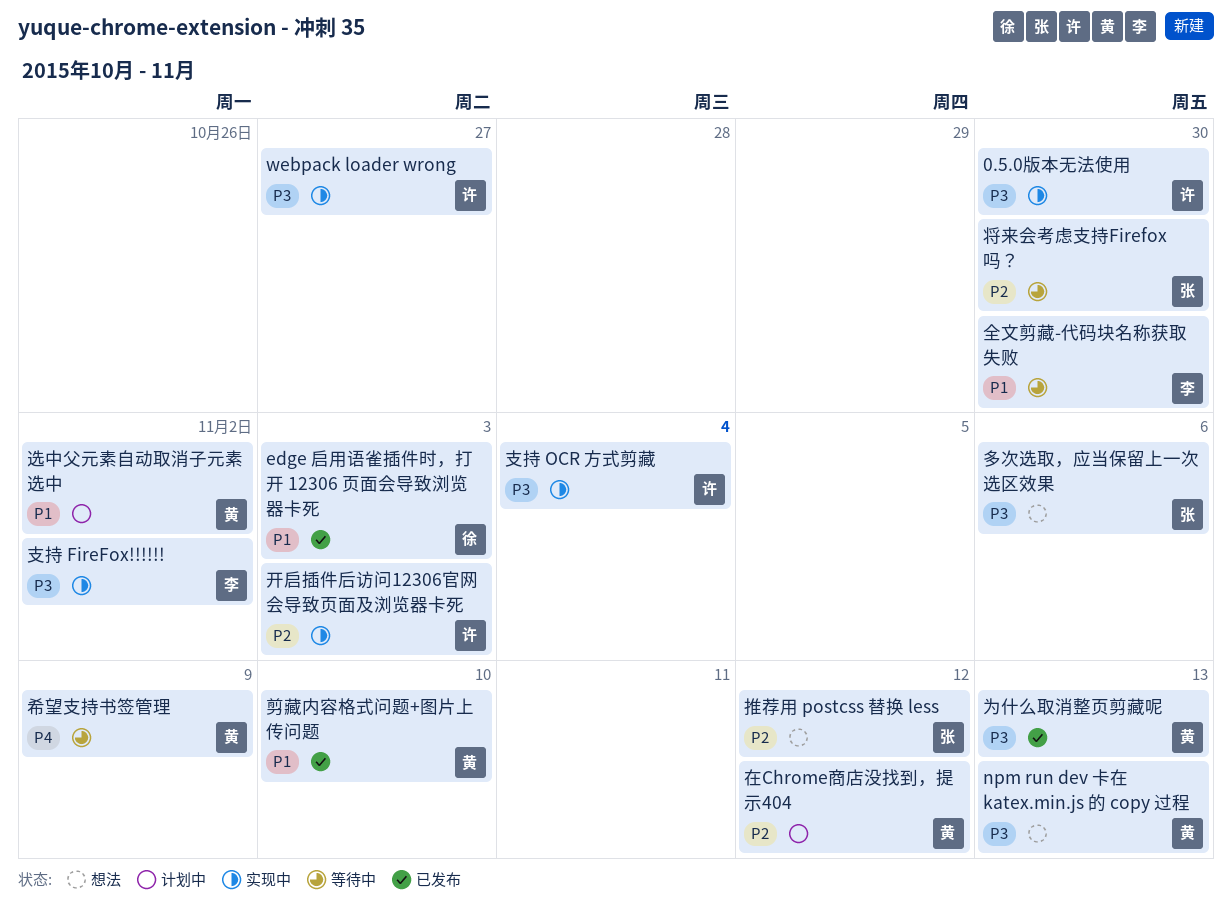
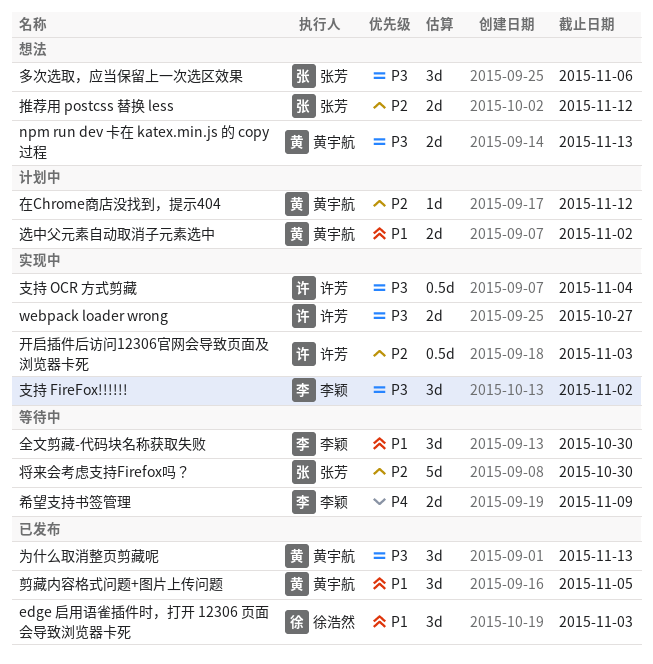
0.5.0版本无法使用: present -> none
剪藏内容格式问题+图片上传问题, due: Nov 10 -> Nov 5
希望支持书签管理, owner: 黄宇航 -> 李颖

